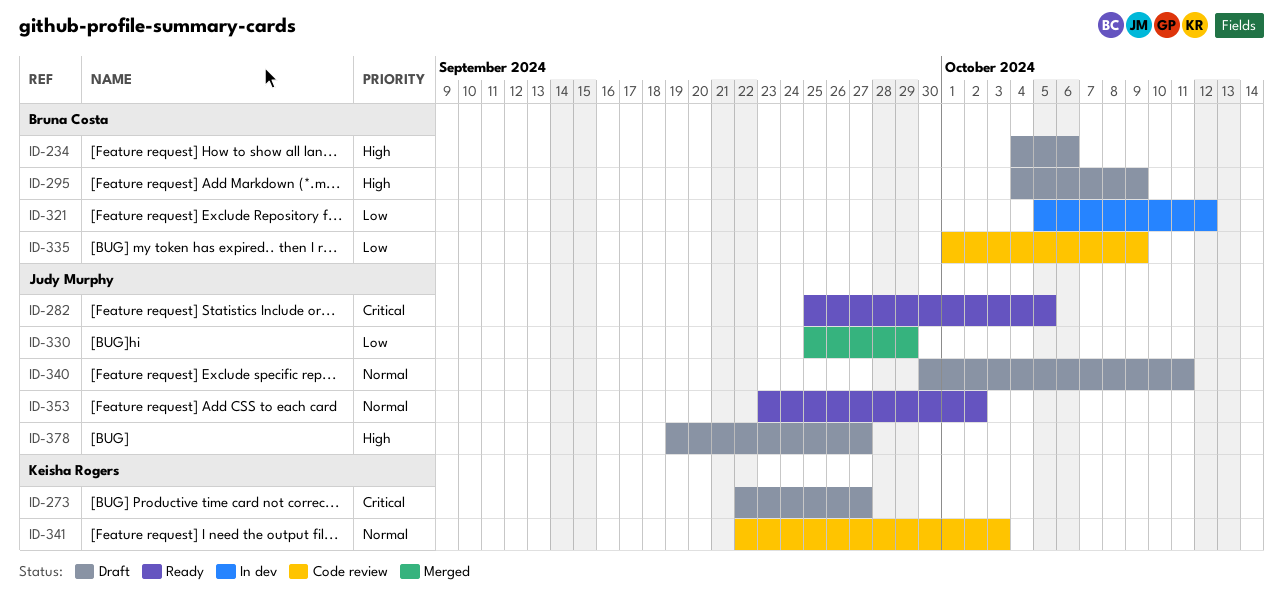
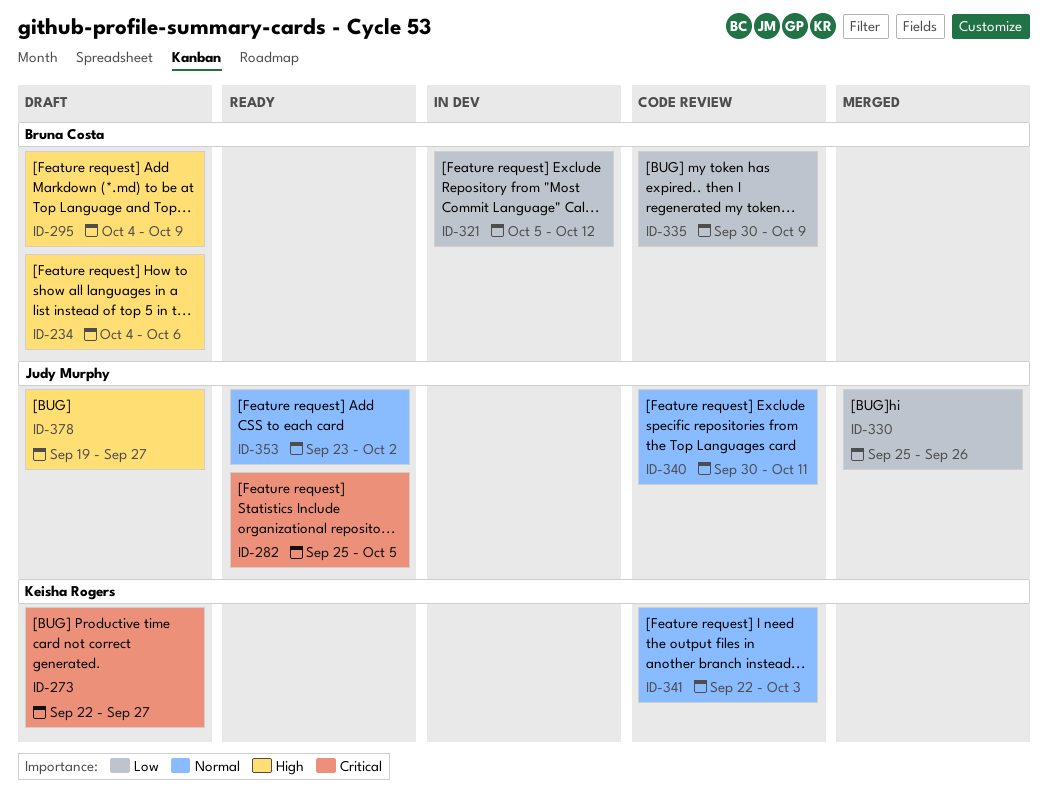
ID-330, due: Sep 29 -> Sep 26
ID-335, start: Oct 1 -> Sep 30
ID-340, status: Draft -> Code review

